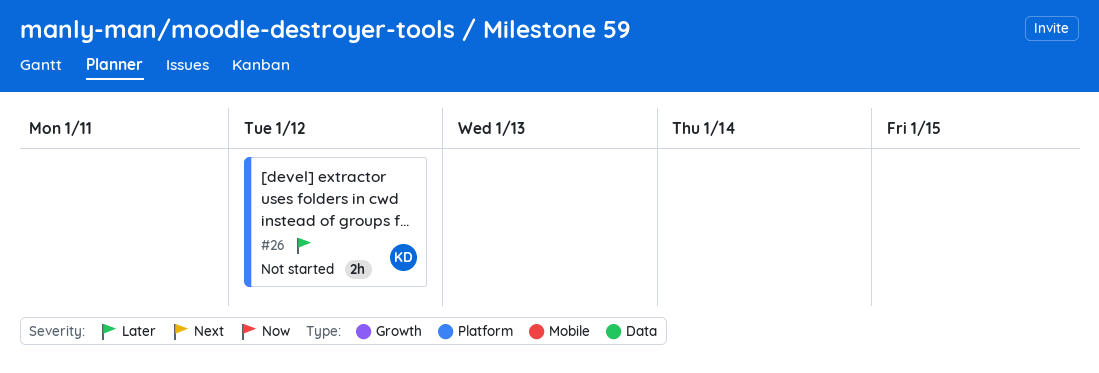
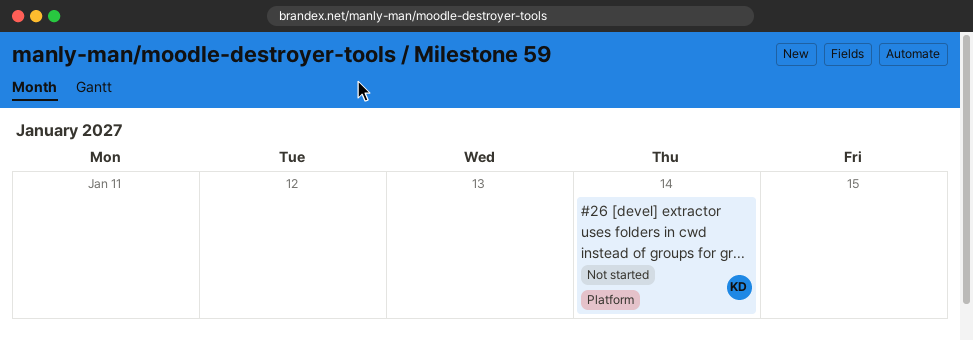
#26, due: Jan 12 -> Jan 14

